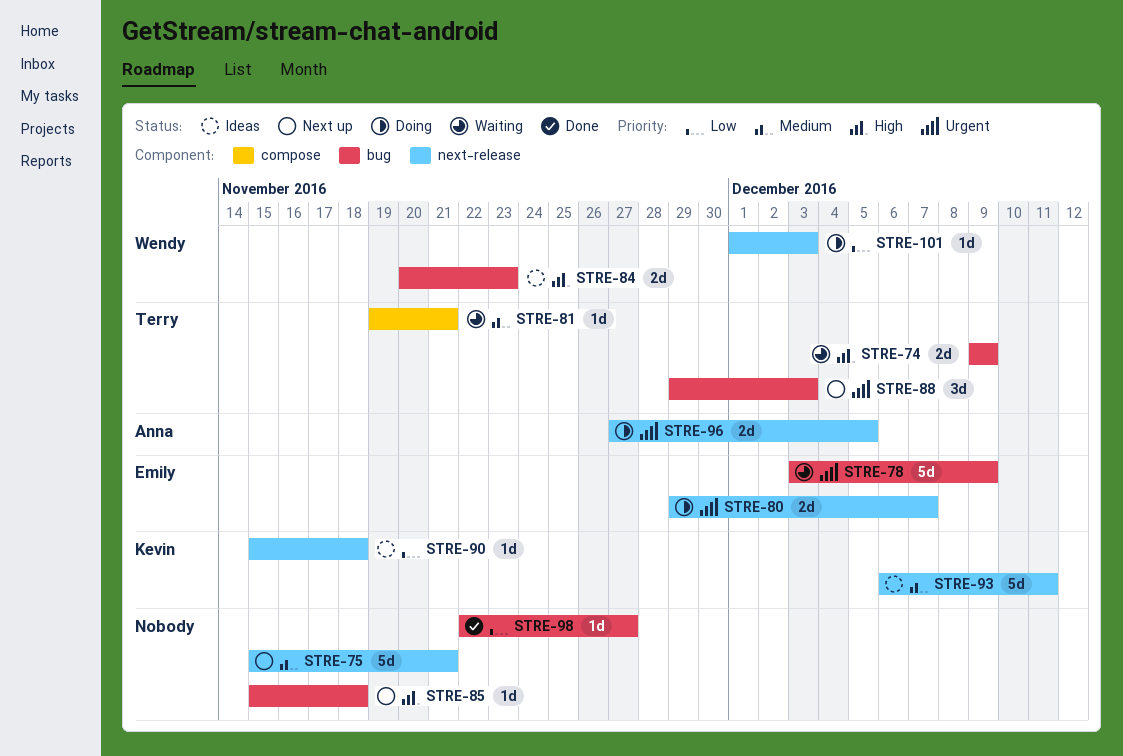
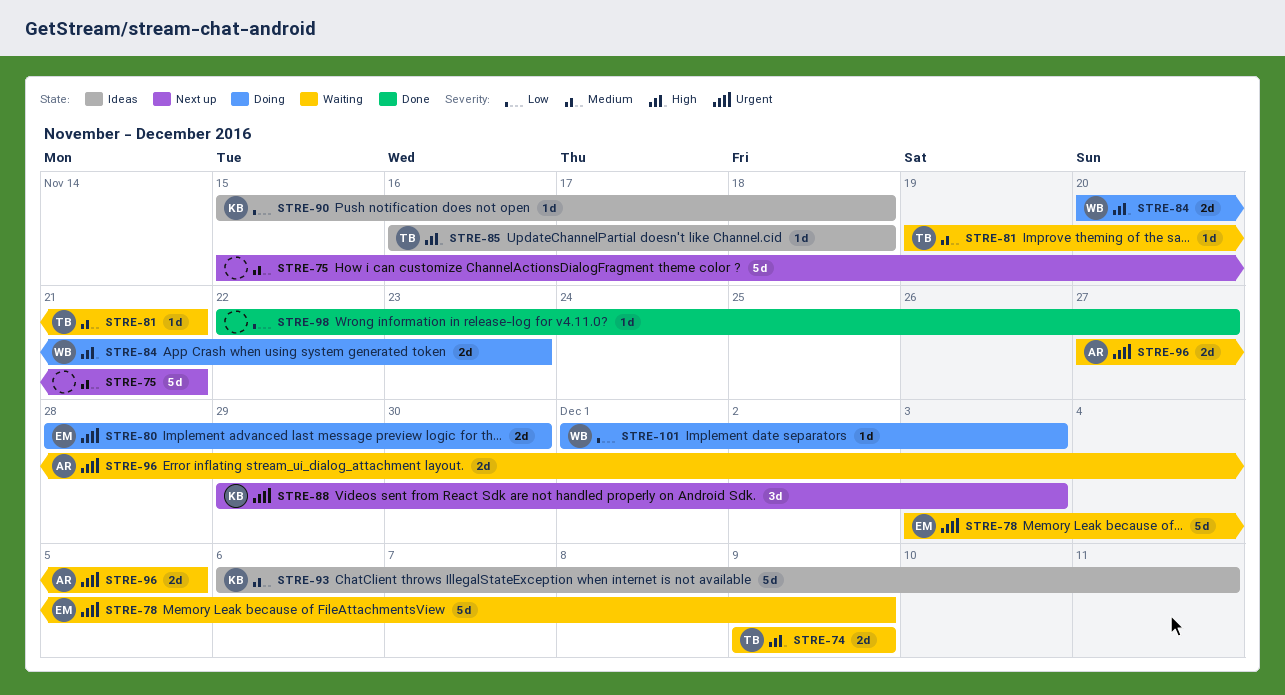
STRE-80, start: Nov 29 -> Nov 28
STRE-80, due: Dec 7 -> Nov 30
STRE-84, status: Ideas -> Doing
STRE-85, status: Next up -> Ideas
STRE-85, owner: none -> Terry
STRE-85, start: Nov 15 -> Nov 16
STRE-88, owner: Terry -> Kevin
STRE-96, status: Doing -> Waiting

